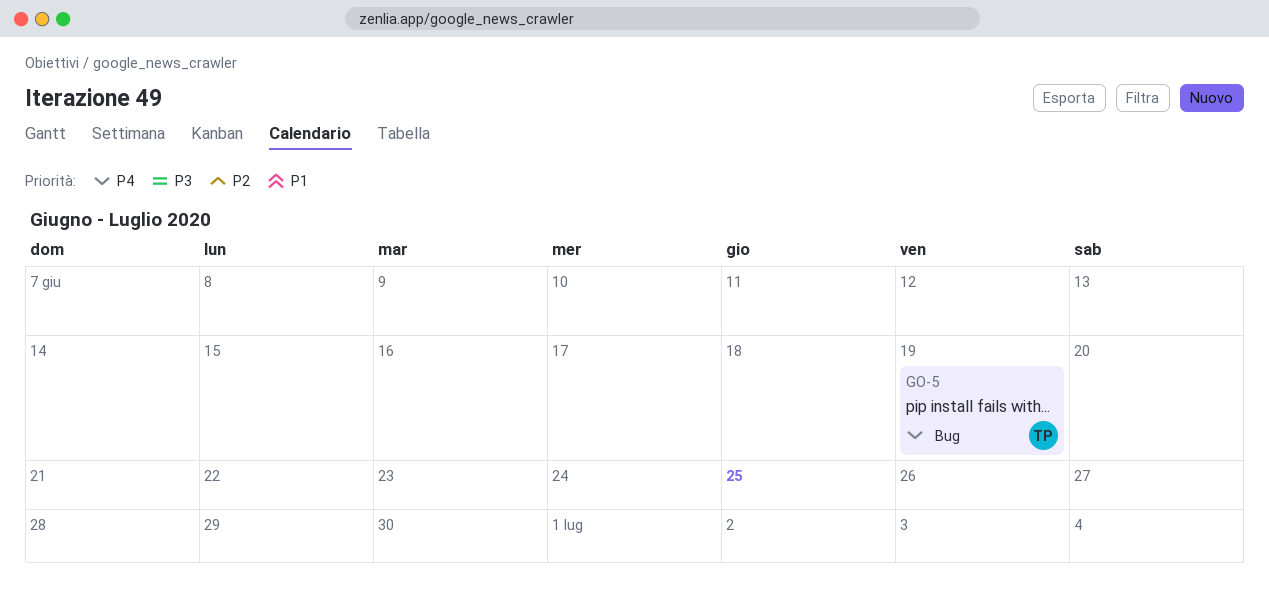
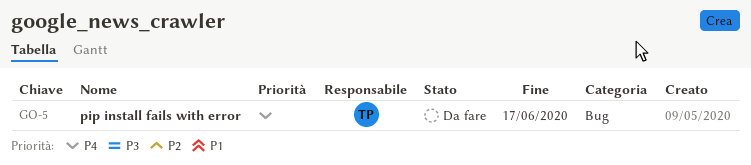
GO-5, due: Jun 19 -> Jun 17

